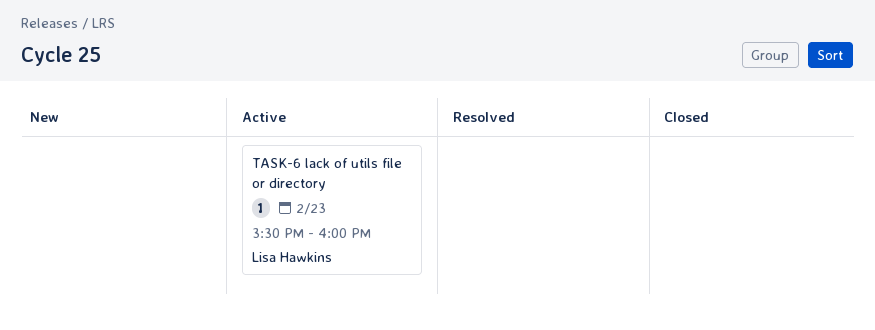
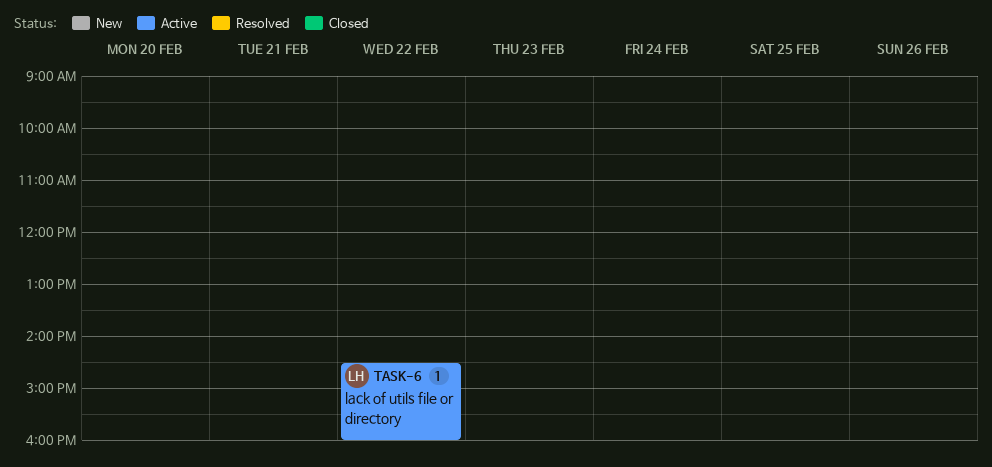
TASK-6, day: Feb 23 -> Feb 22
TASK-6, begins: 15:30 -> 14:30

